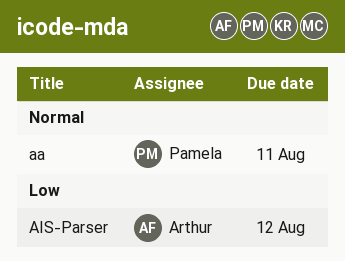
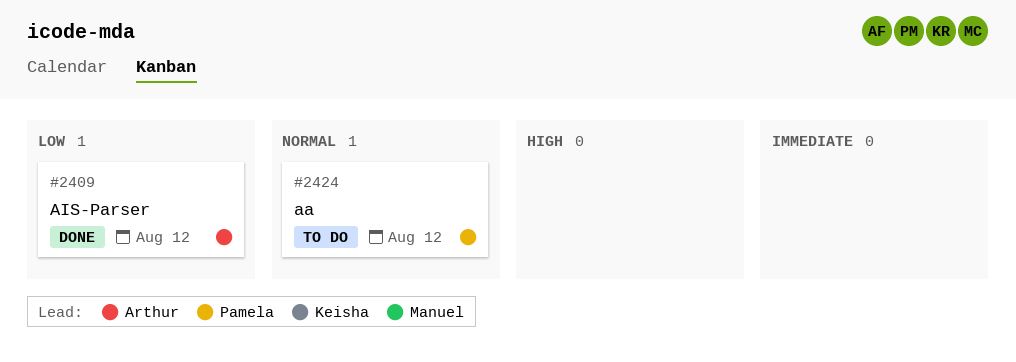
aa, due: Aug 11 -> Aug 12

